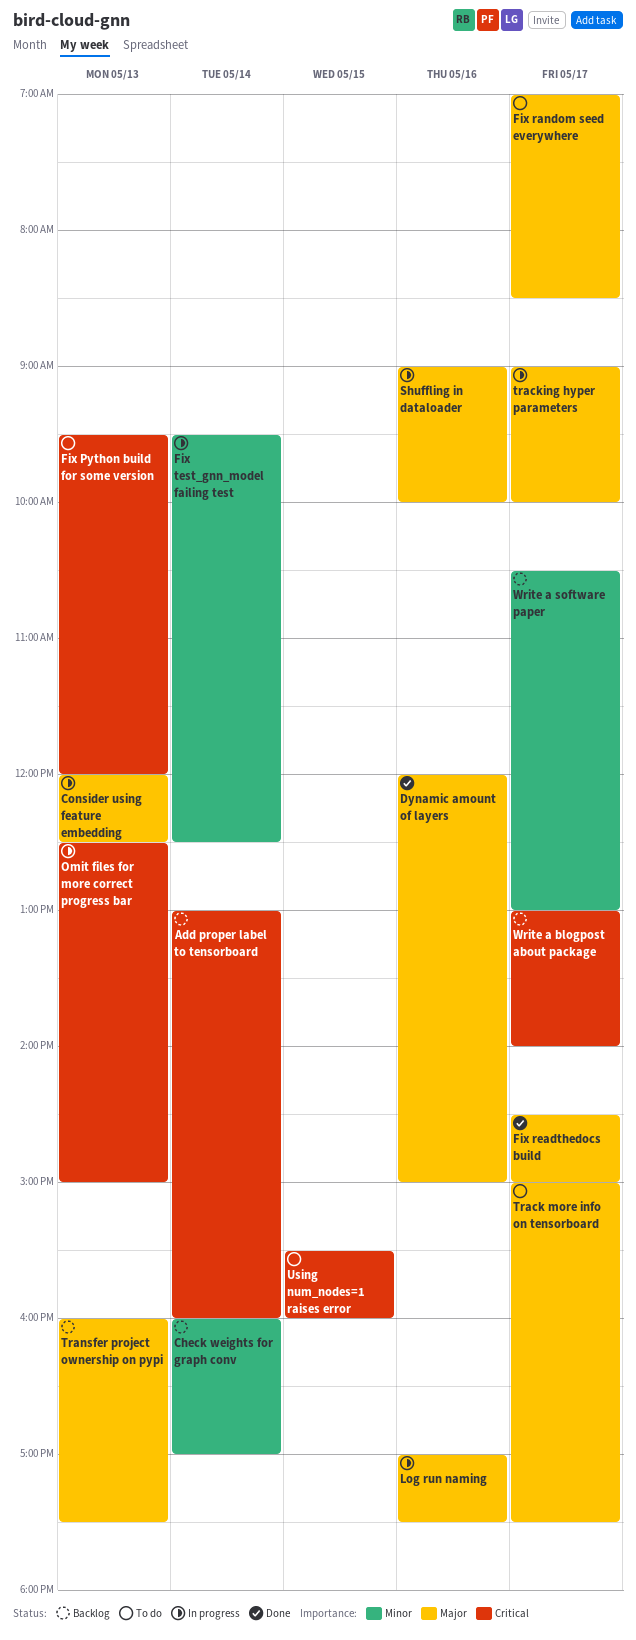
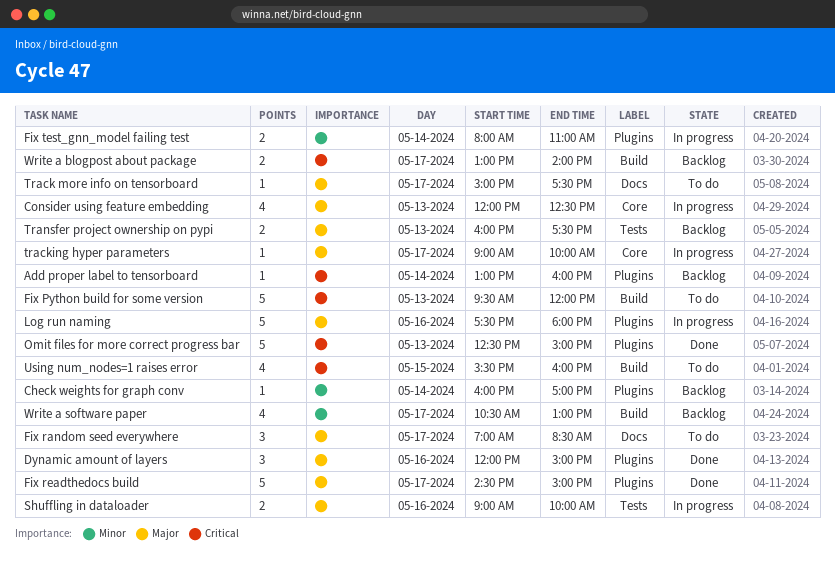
Fix test_gnn_model failing test, begins: 09:30 -> 08:00
Fix test_gnn_model failing test, ends: 12:30 -> 11:00
Log run naming, begins: 17:00 -> 17:30
Log run naming, ends: 17:30 -> 18:00
Omit files for more correct progress bar, status: In progress -> Done

